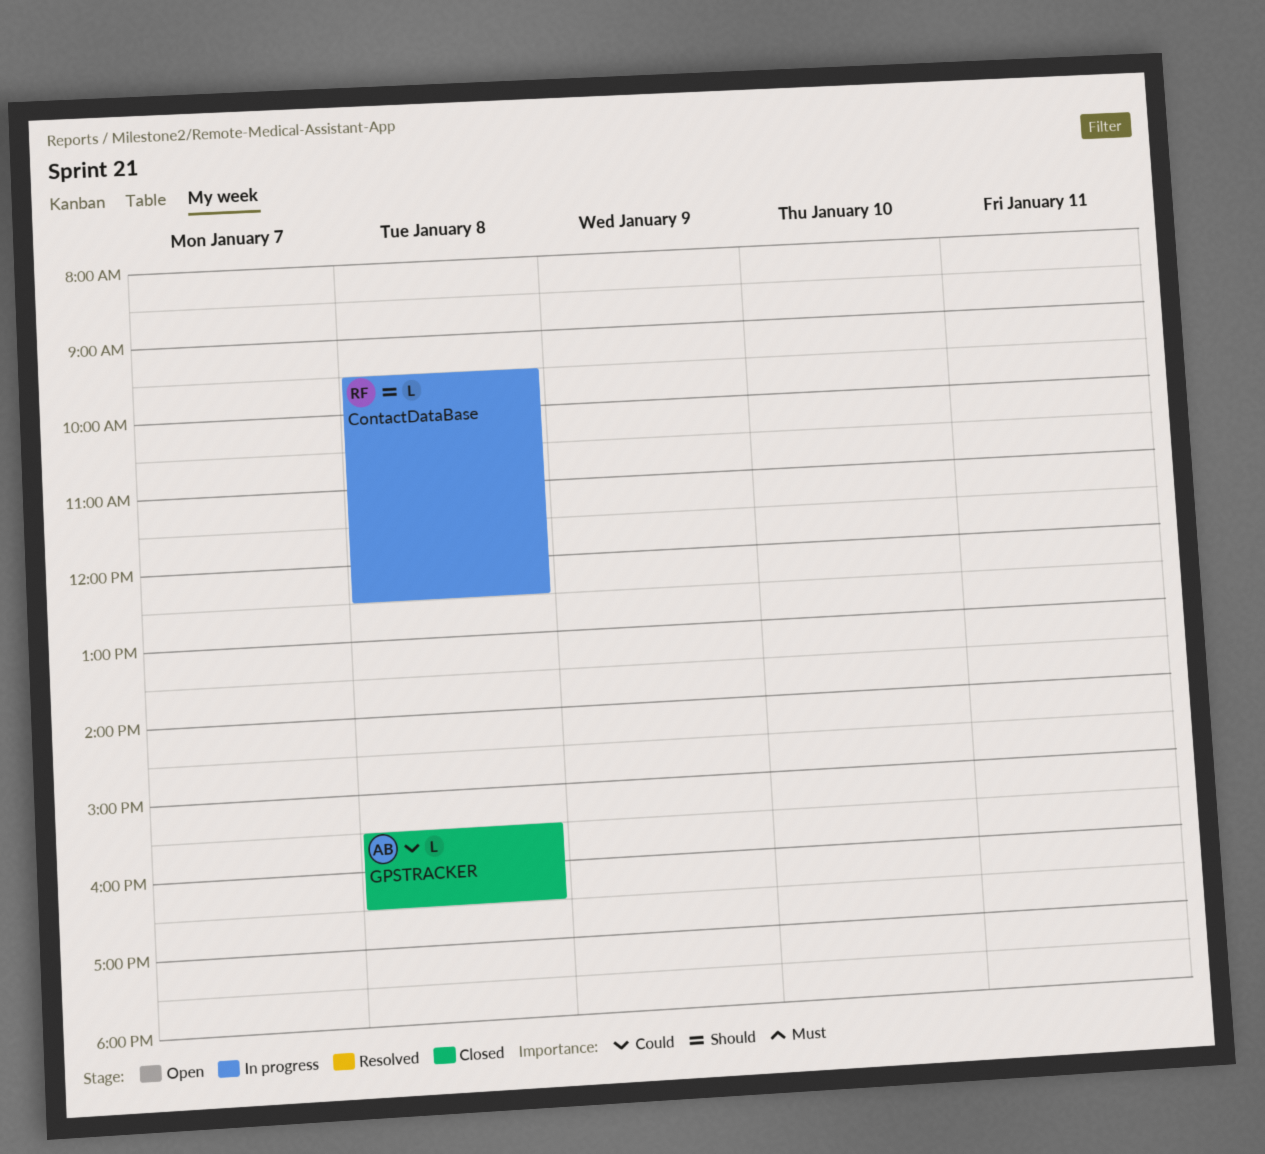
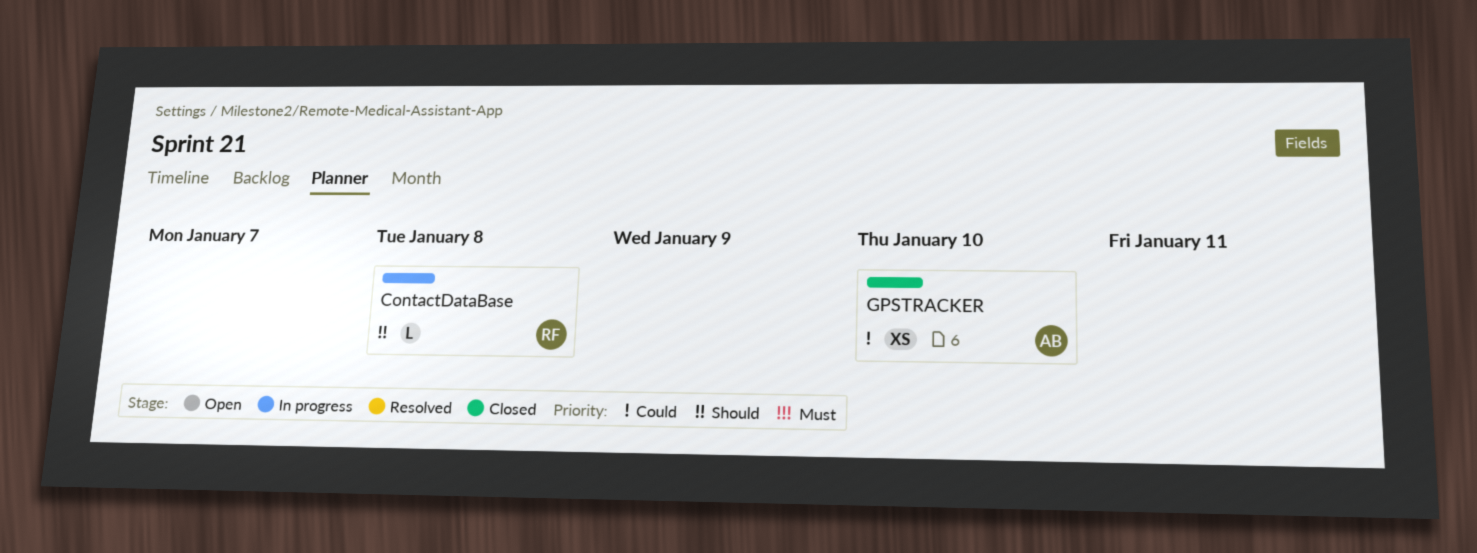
GPSTRACKER, estimate: L -> XS
GPSTRACKER, day: Jan 8 -> Jan 10

